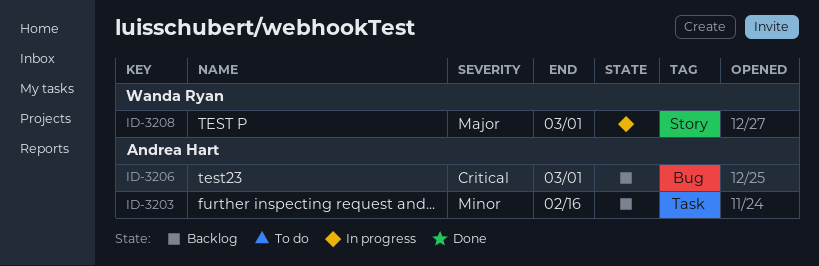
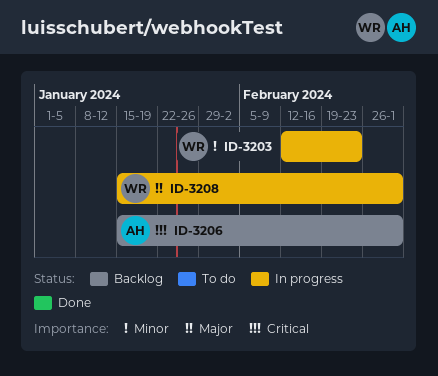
ID-3203, status: Backlog -> In progress
ID-3203, owner: Andrea Hart -> Wanda Ryan
ID-3203, due: Feb 16 -> Feb 23

